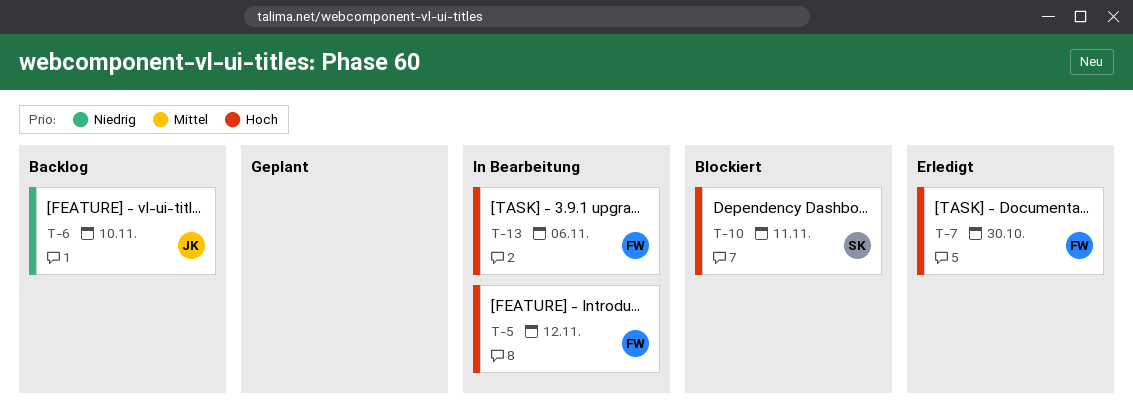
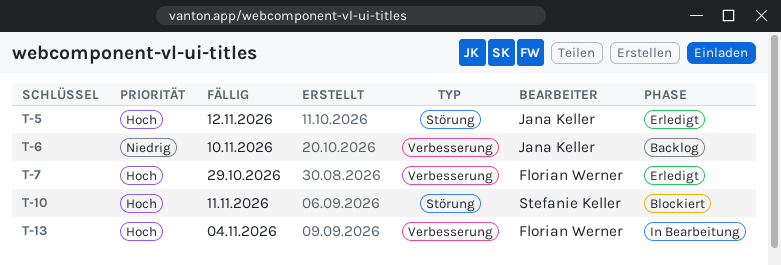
T-5, status: In Bearbeitung -> Erledigt
T-5, owner: Florian Werner -> Jana Keller
T-7, due: Oct 30 -> Oct 29
T-13, due: Nov 6 -> Nov 4

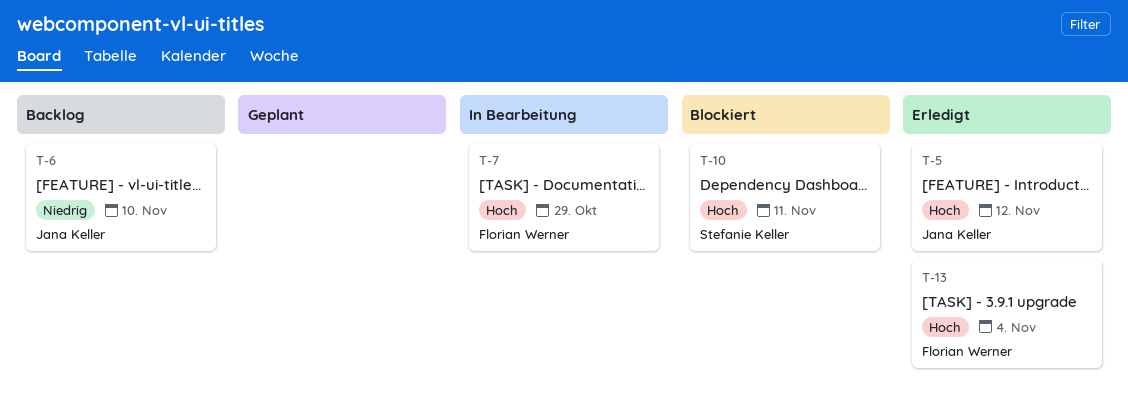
T-7, status: Erledigt -> In Bearbeitung
T-13, status: In Bearbeitung -> Erledigt

